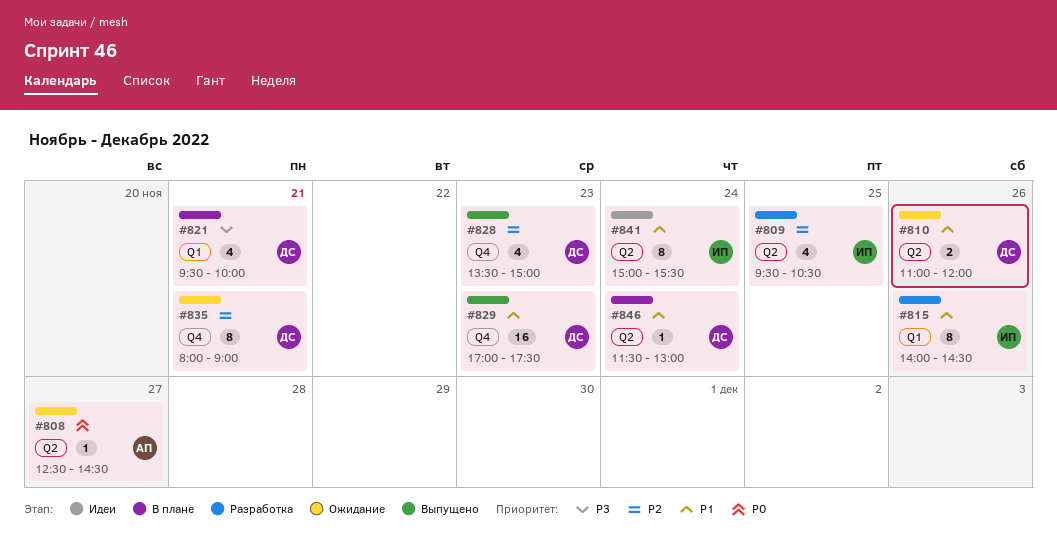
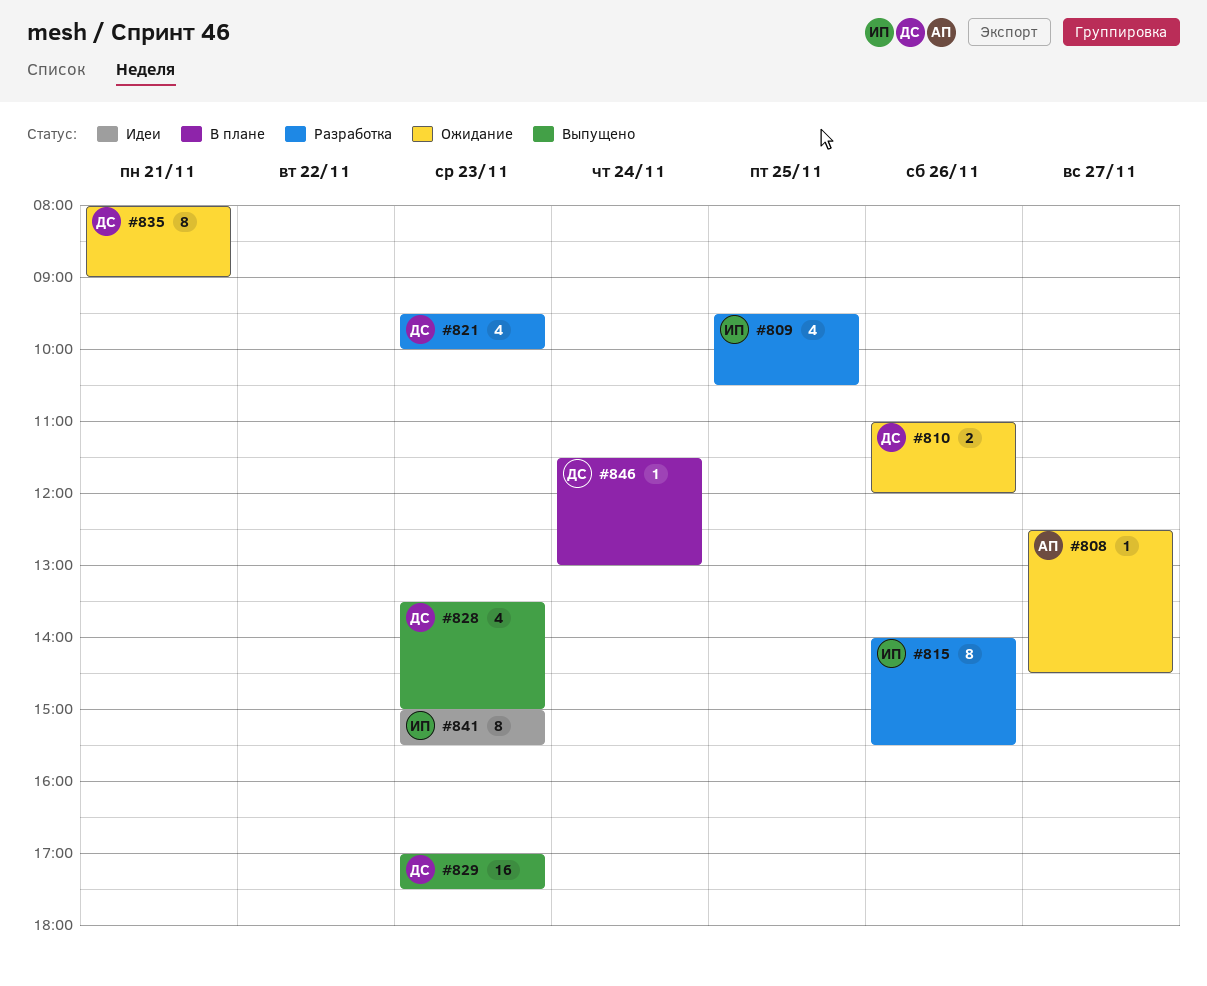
#815, ends: 14:30 -> 15:30
#821, status: В плане -> Разработка
#821, day: Nov 21 -> Nov 23
#841, day: Nov 24 -> Nov 23

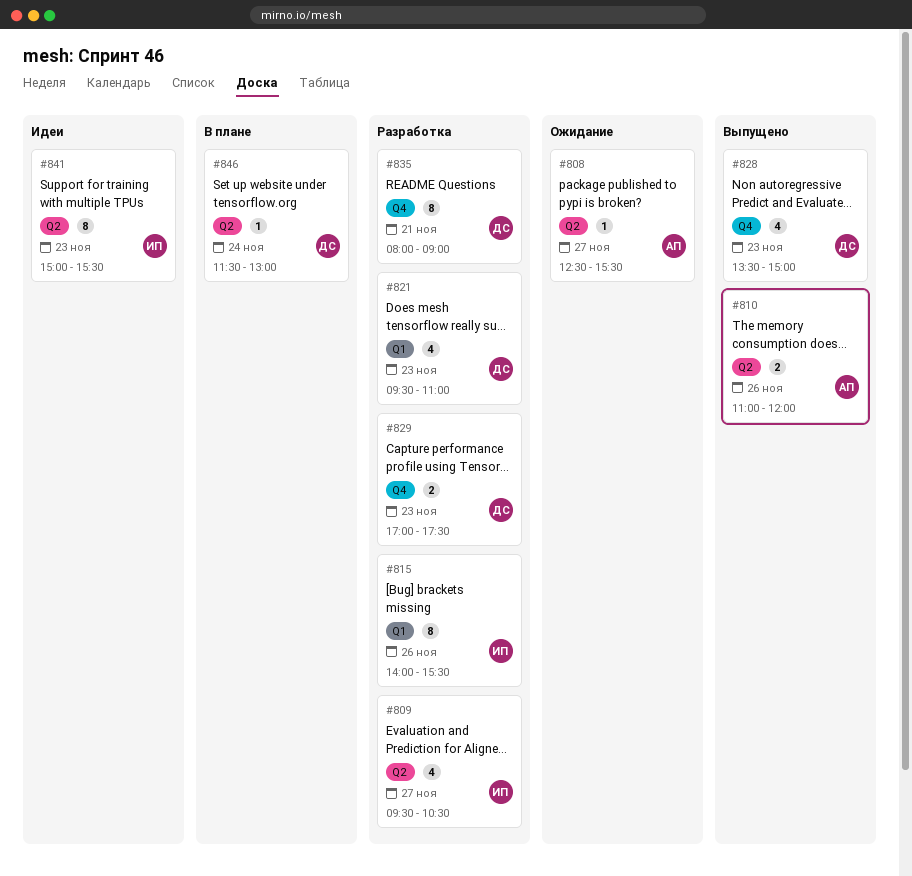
#808, ends: 14:30 -> 15:30
#809, day: Nov 25 -> Nov 27
#810, status: Ожидание -> Выпущено
#810, owner: ДС -> АП
#821, ends: 10:00 -> 11:00
#829, status: Выпущено -> Разработка
#829, estimate: 16 -> 2
#835, status: Ожидание -> Разработка

